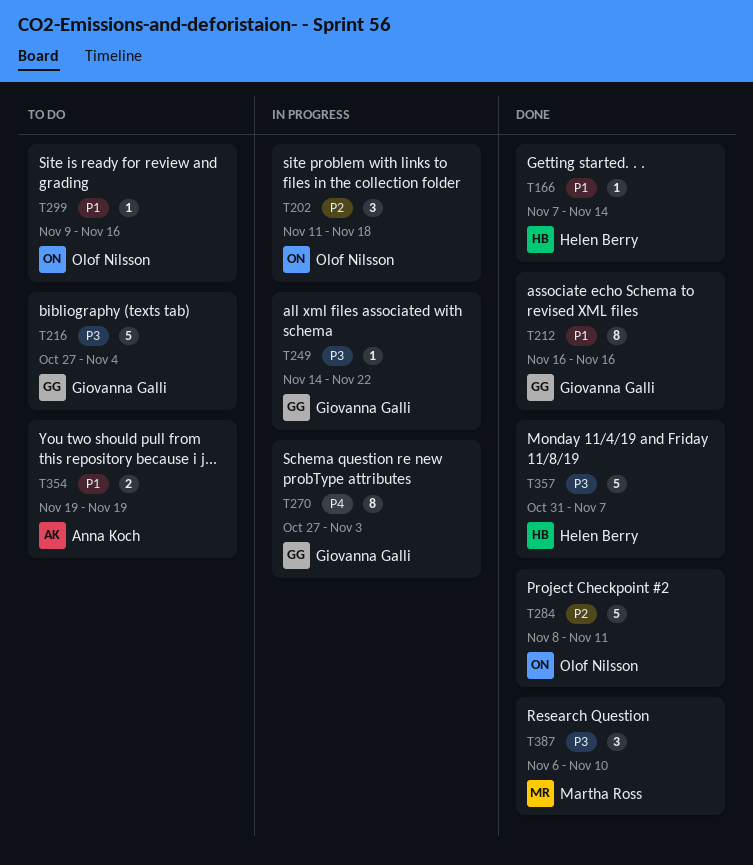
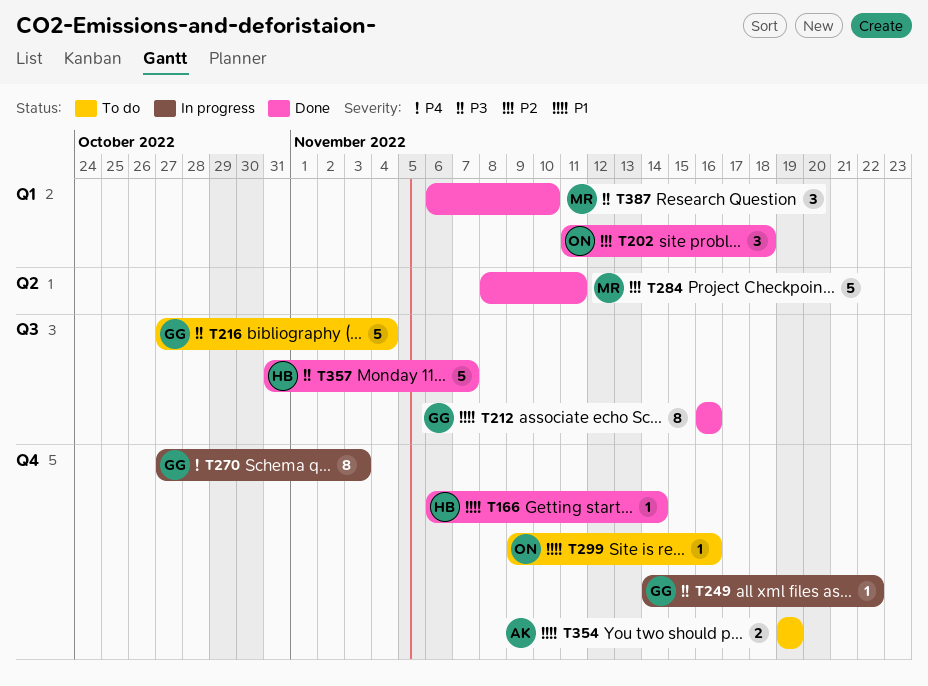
T166, start: Nov 7 -> Nov 6
T202, status: In progress -> Done
T284, owner: Olof Nilsson -> Martha Ross

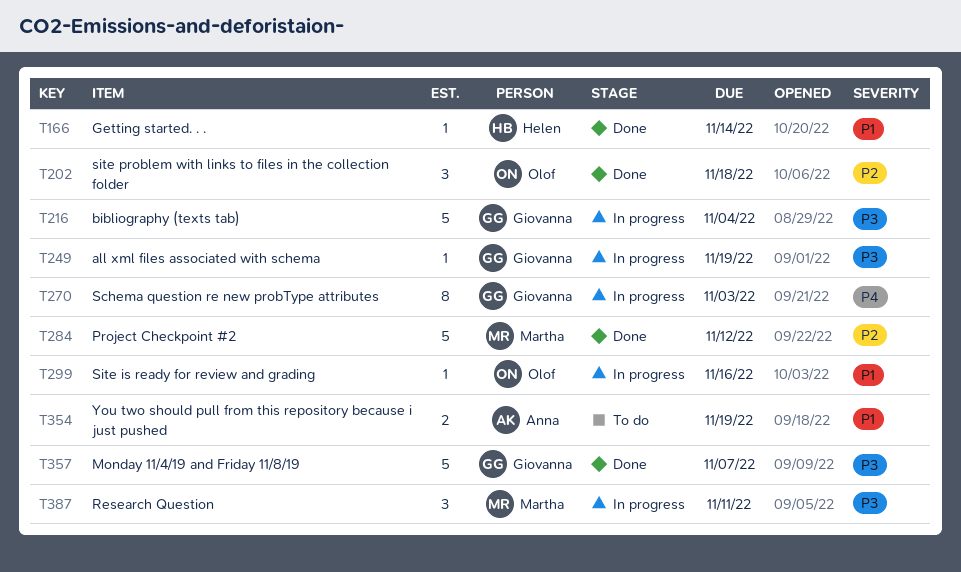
T212: present -> none
T216, status: To do -> In progress
T249, due: Nov 22 -> Nov 19
T284, due: Nov 11 -> Nov 12
T299, status: To do -> In progress
T357, owner: Helen -> Giovanna
T387, status: Done -> In progress
T387, due: Nov 10 -> Nov 11

